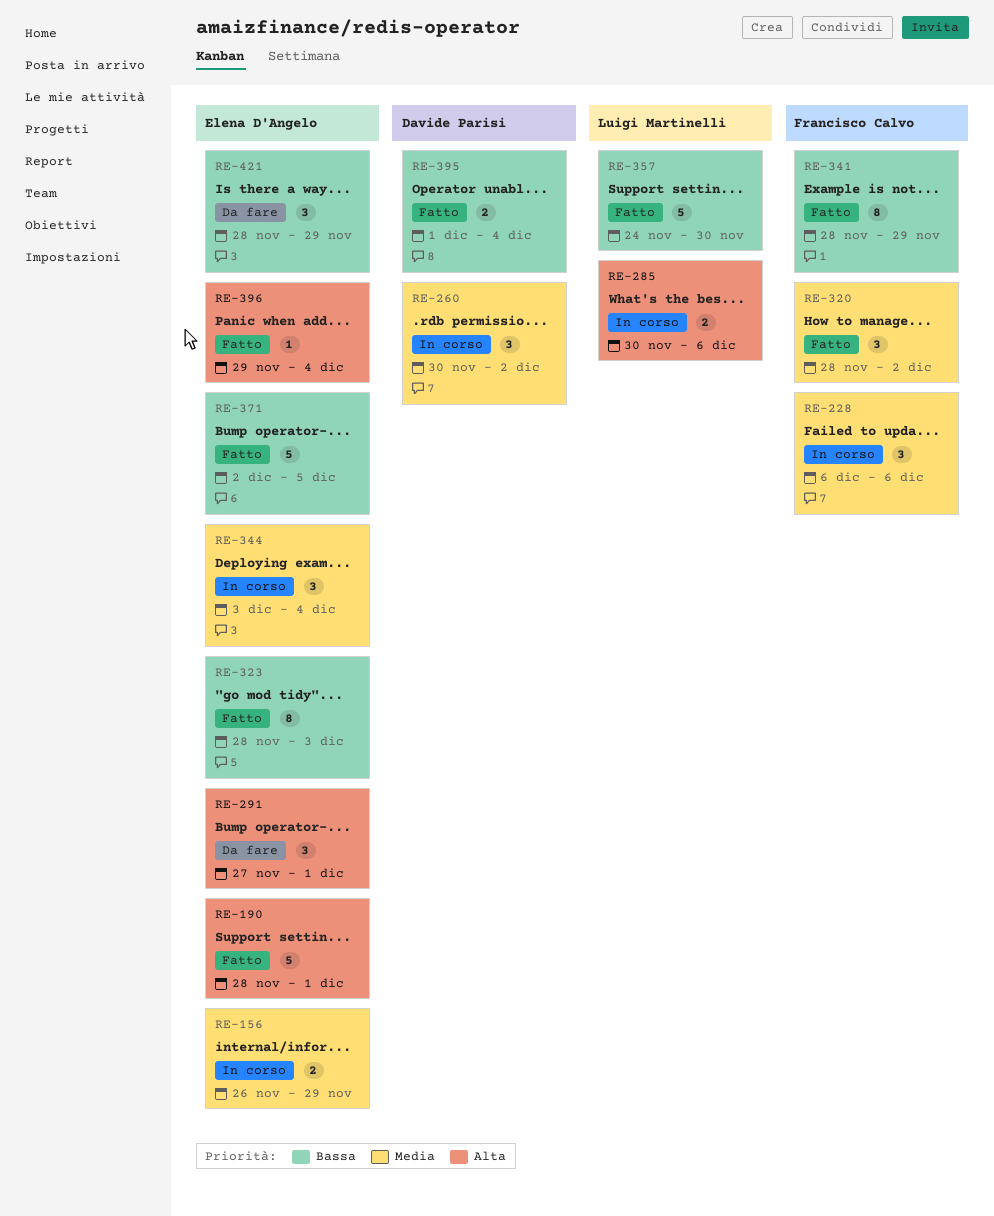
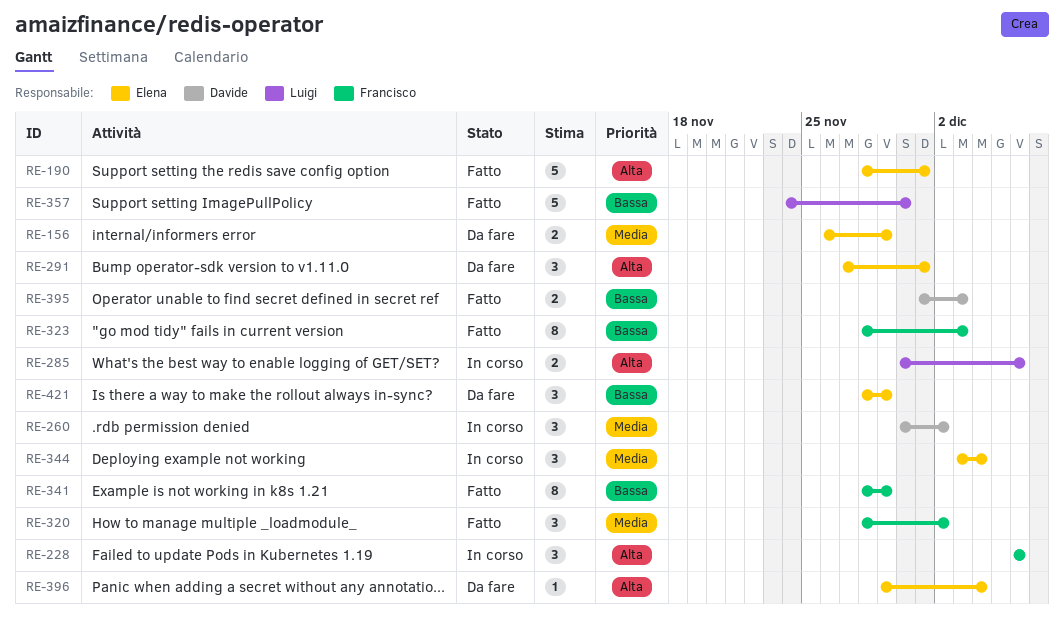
RE-156, status: In corso -> Da fare
RE-228, priority: Media -> Alta
RE-323, owner: Elena D'Angelo -> Francisco Calvo
RE-371: present -> none
RE-395, due: Dec 4 -> Dec 3
RE-396, status: Fatto -> Da fare

